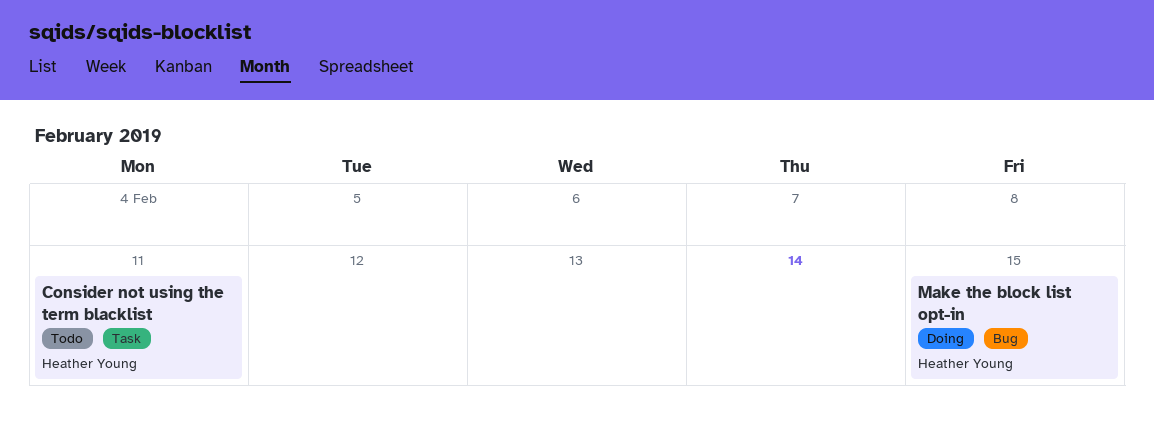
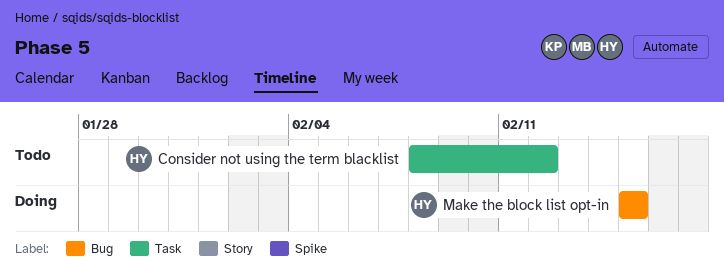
Consider not using the term blacklist, due: Feb 11 -> Feb 12

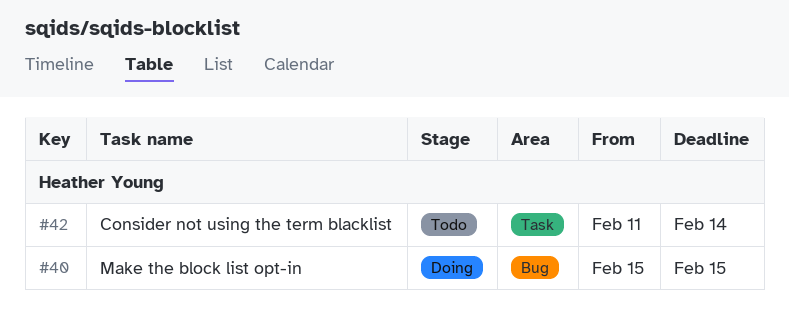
Consider not using the term blacklist, start: Feb 8 -> Feb 11
Consider not using the term blacklist, due: Feb 12 -> Feb 14

